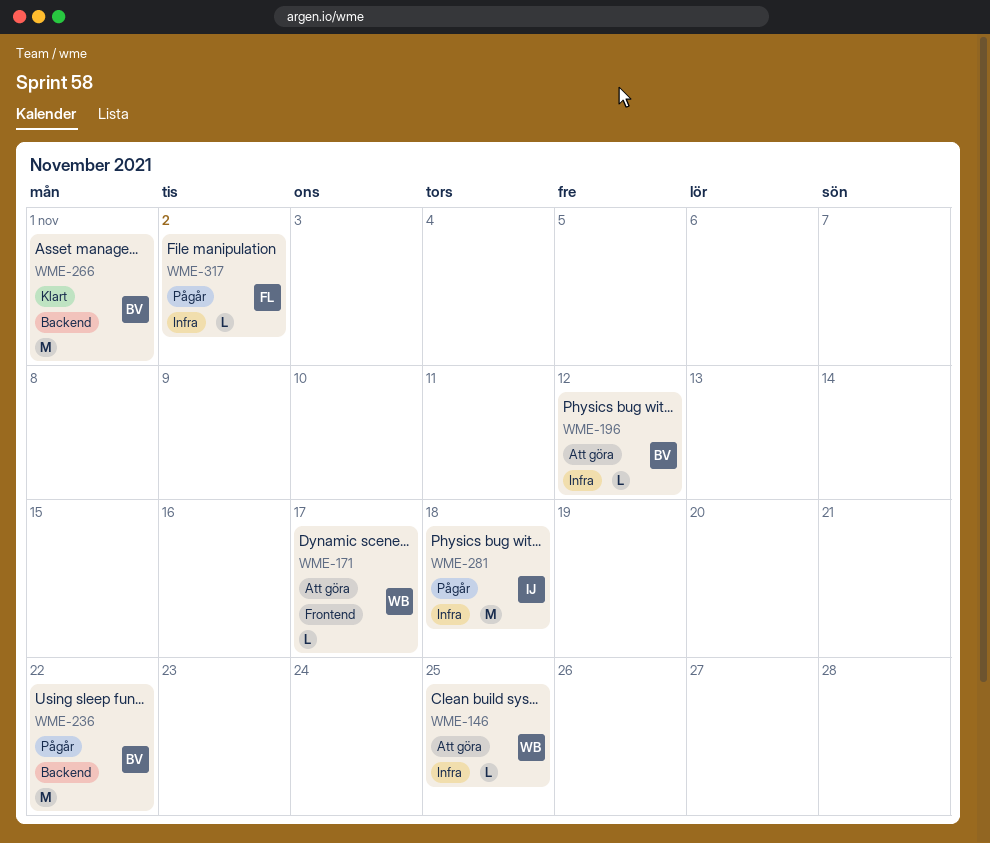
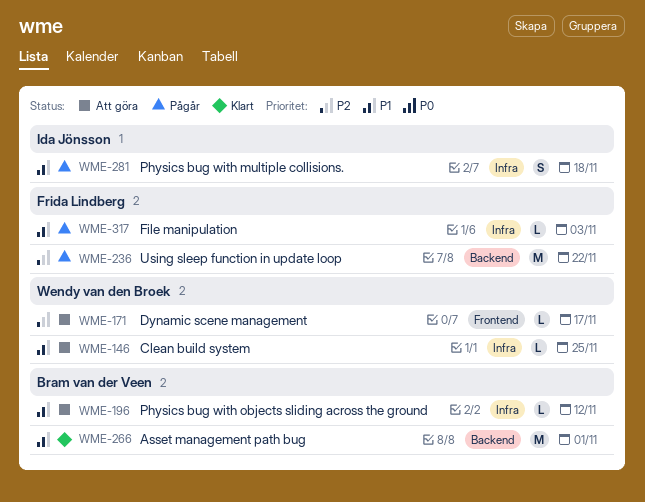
WME-236, owner: Bram van der Veen -> Frida Lindberg
WME-281, estimate: M -> S
WME-317, due: Nov 2 -> Nov 3

